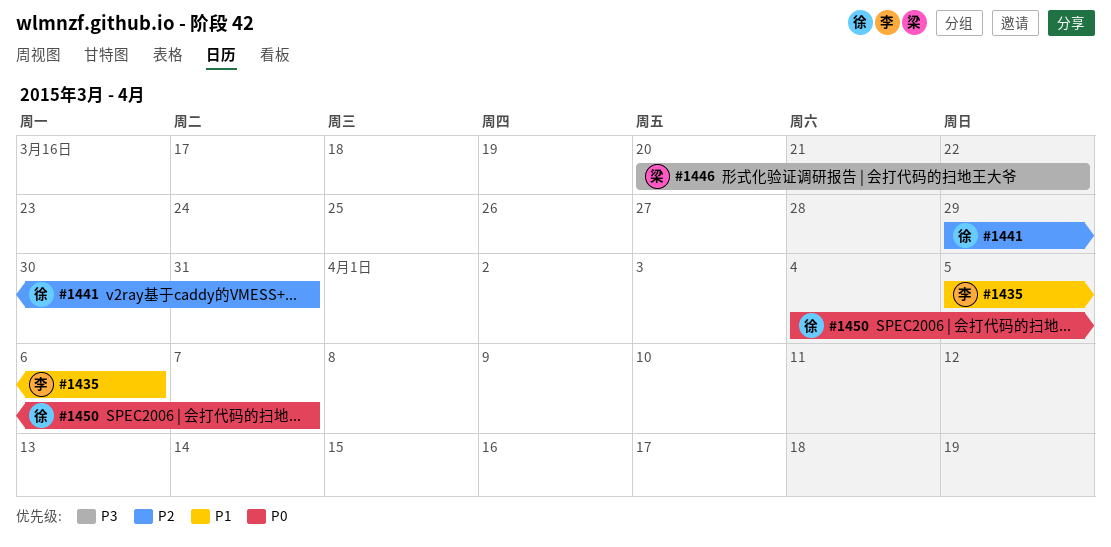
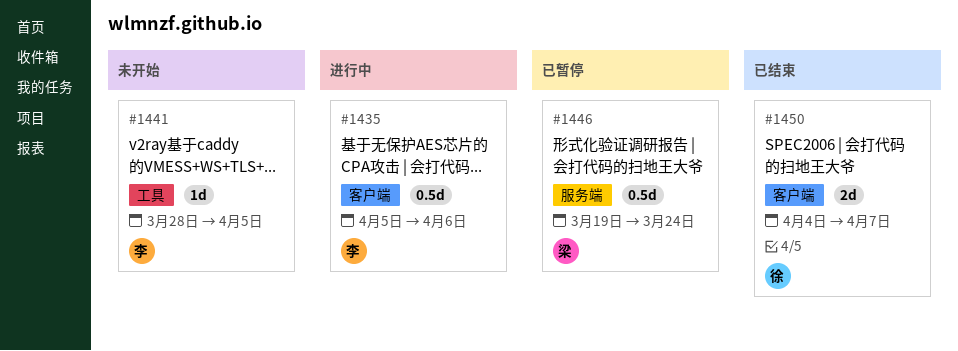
#1441, owner: 徐 -> 李
#1441, start: Mar 29 -> Mar 28
#1441, due: Mar 31 -> Apr 5
#1446, start: Mar 20 -> Mar 19
#1446, due: Mar 22 -> Mar 24

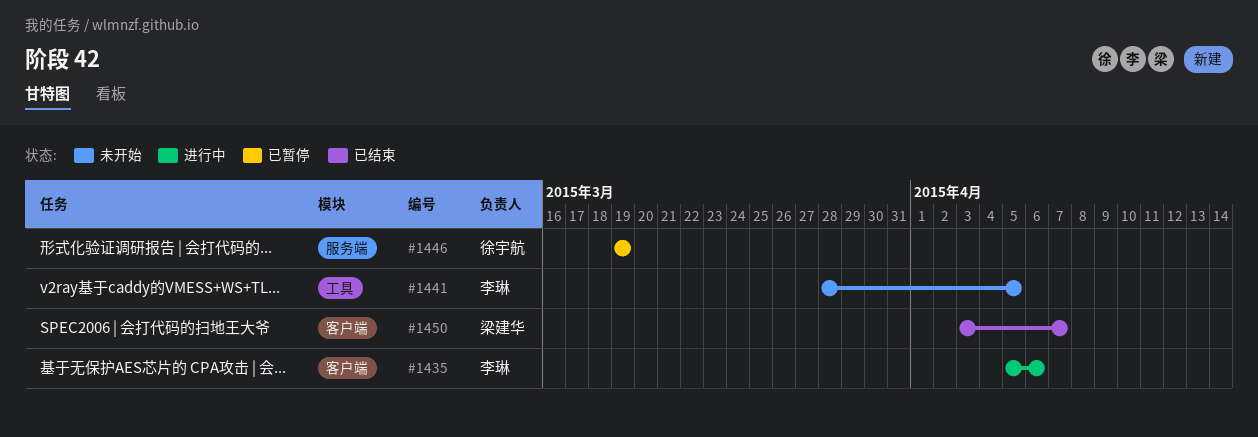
#1446, owner: 梁建华 -> 徐宇航
#1446, due: Mar 24 -> Mar 19
#1450, owner: 徐宇航 -> 梁建华
#1450, start: Apr 4 -> Apr 3

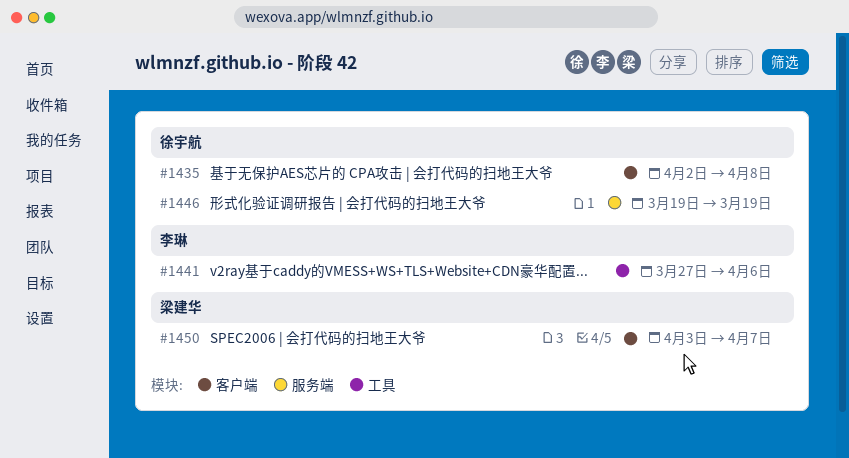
#1435, owner: 李琳 -> 徐宇航
#1435, start: Apr 5 -> Apr 2
#1435, due: Apr 6 -> Apr 8
#1441, start: Mar 28 -> Mar 27
#1441, due: Apr 5 -> Apr 6

